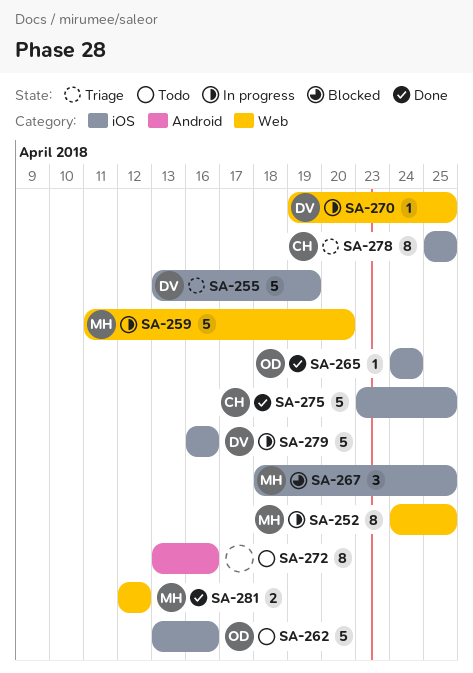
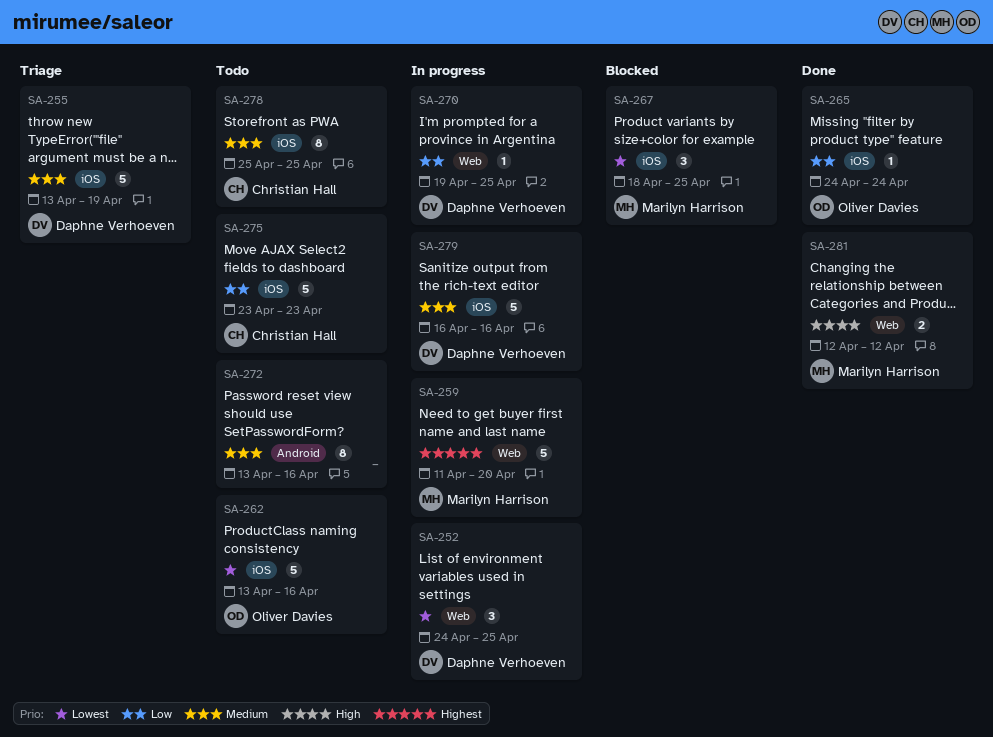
SA-252, owner: Marilyn Harrison -> Daphne Verhoeven
SA-252, estimate: 8 -> 3
SA-275, status: Done -> Todo
SA-275, due: Apr 25 -> Apr 23
SA-278, status: Triage -> Todo

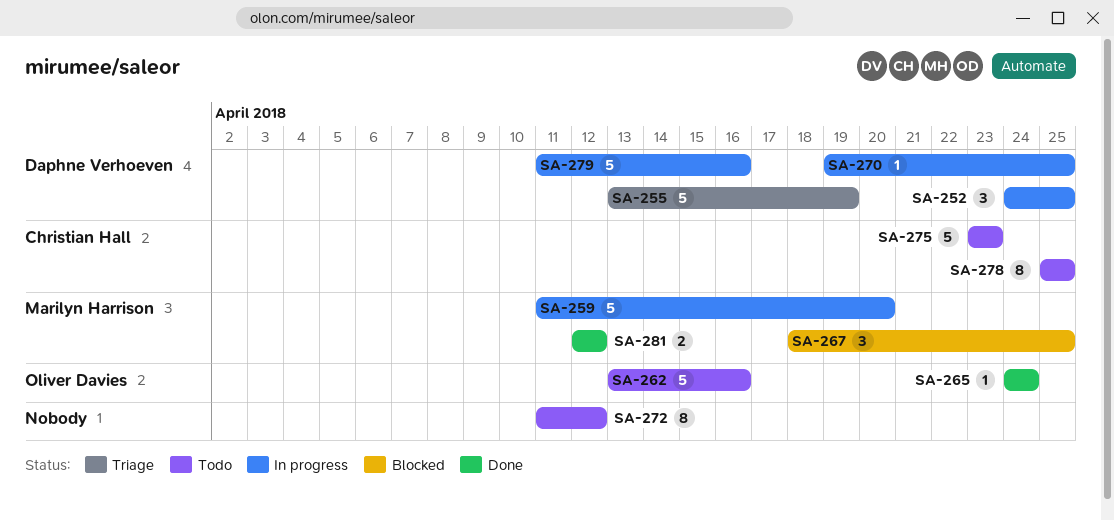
SA-272, start: Apr 13 -> Apr 11
SA-272, due: Apr 16 -> Apr 12
SA-279, start: Apr 16 -> Apr 11

